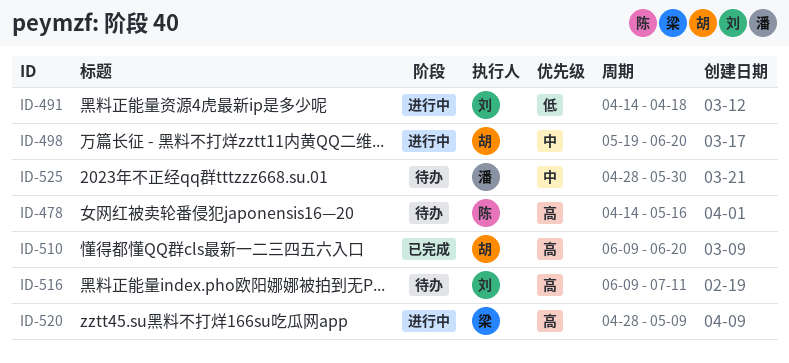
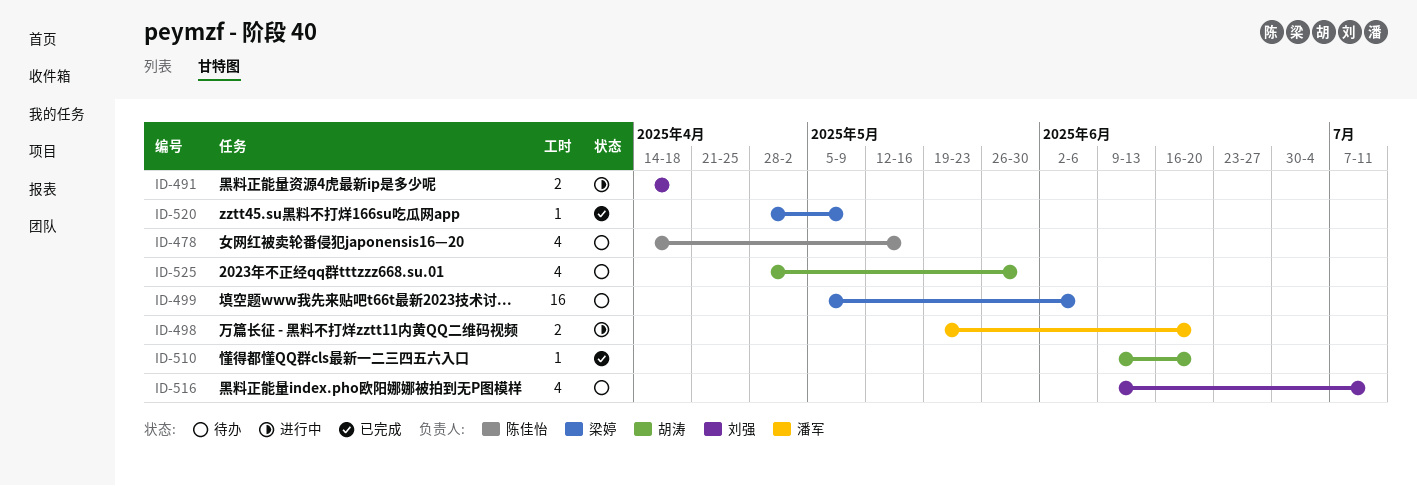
ID-498, owner: 胡涛 -> 潘军
ID-499: none -> present
ID-520, status: 进行中 -> 已完成
ID-525, owner: 潘军 -> 胡涛

